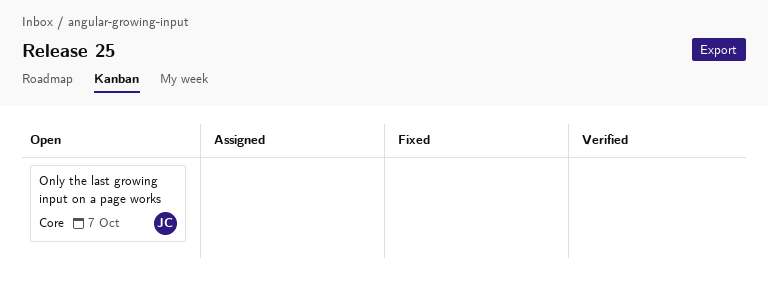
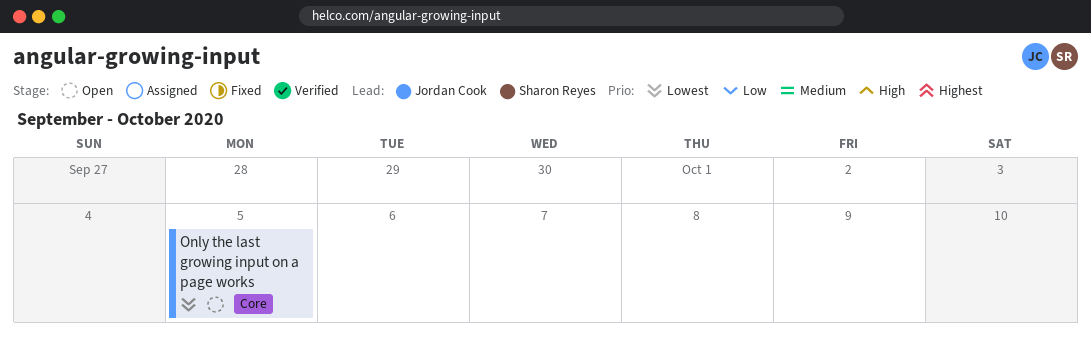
Only the last growing input on a page works, due: Oct 7 -> Oct 5

